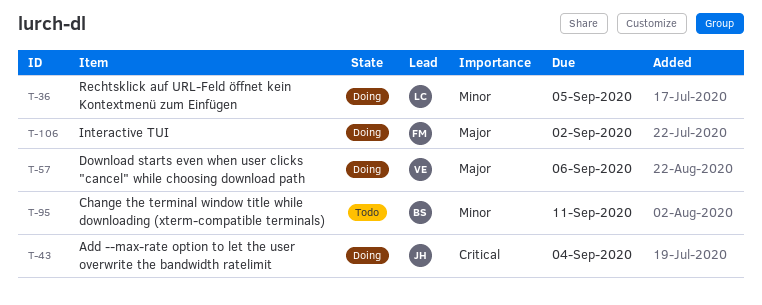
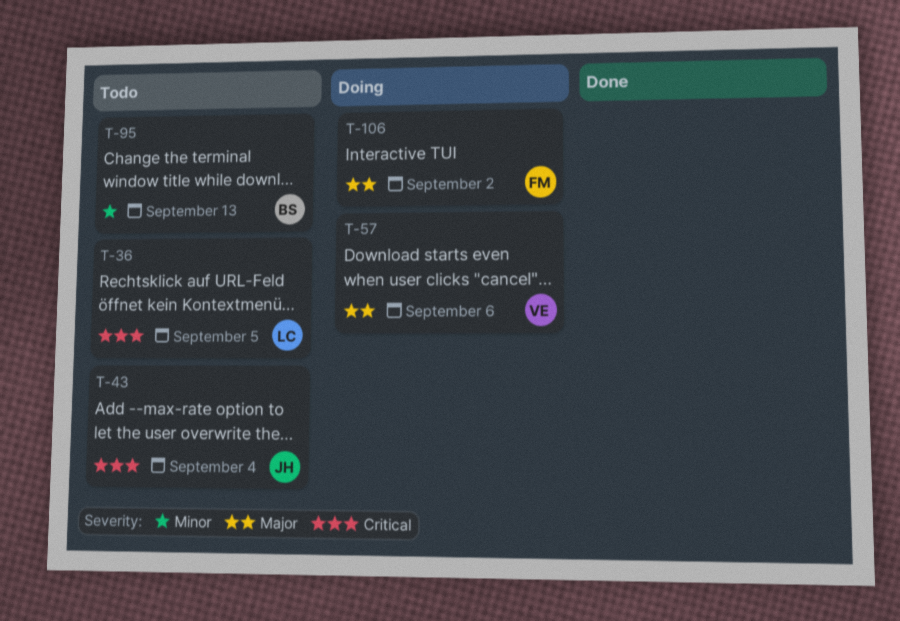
T-36, status: Doing -> Todo
T-36, priority: Minor -> Critical
T-43, status: Doing -> Todo
T-95, due: Sep 11 -> Sep 13

